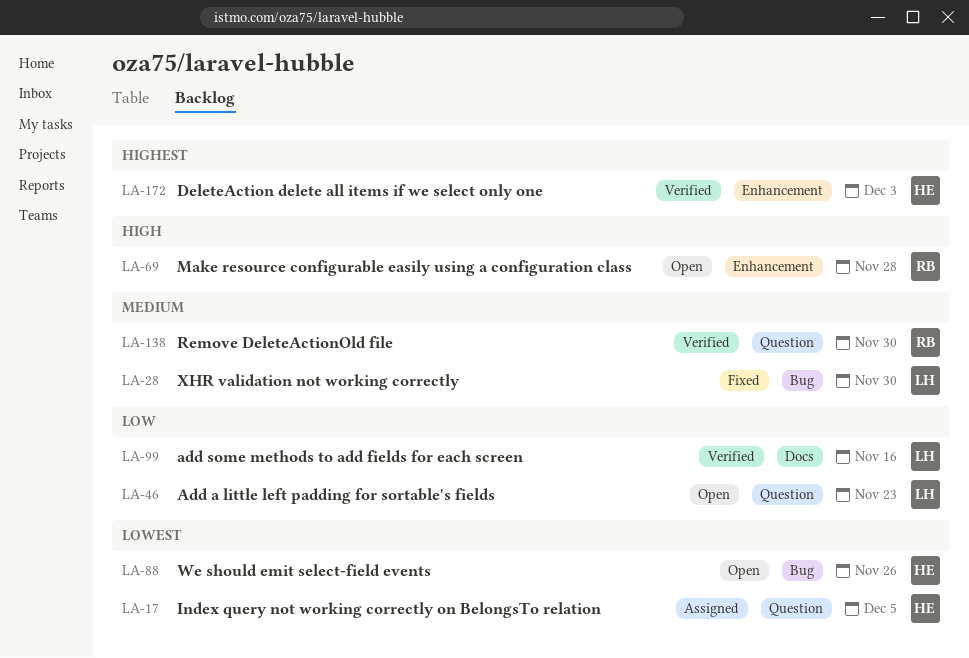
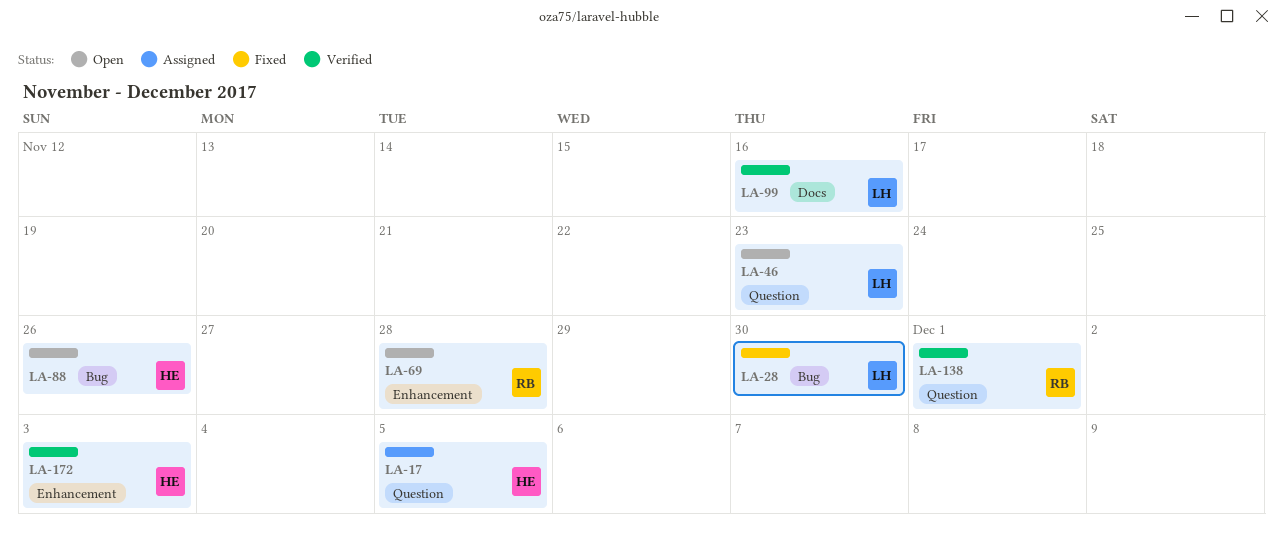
LA-138, due: Nov 30 -> Dec 1

